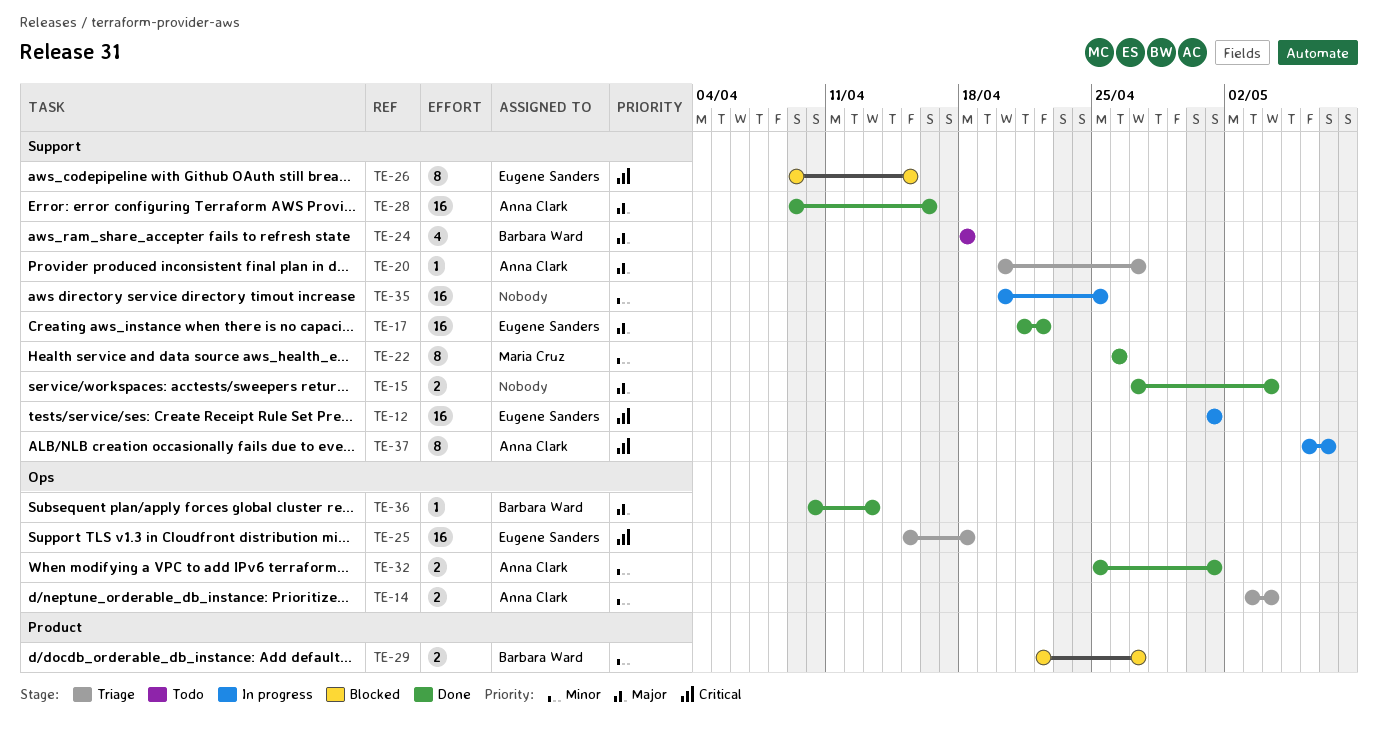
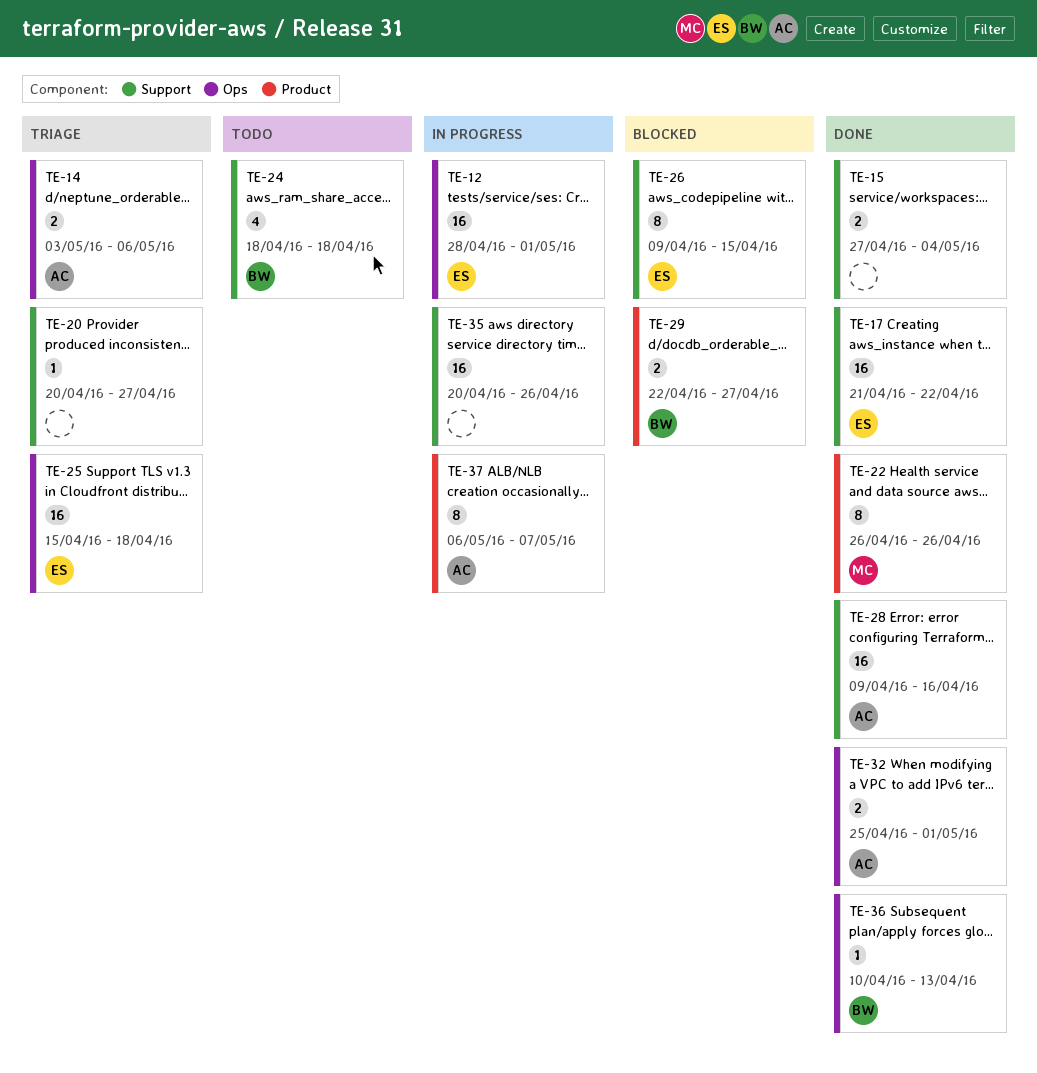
TE-12, label: Support -> Ops
TE-12, start: May 1 -> Apr 28
TE-14, due: May 4 -> May 6
TE-20, owner: Anna Clark -> none
TE-22, label: Support -> Product
TE-35, due: Apr 25 -> Apr 26
TE-37, label: Support -> Product

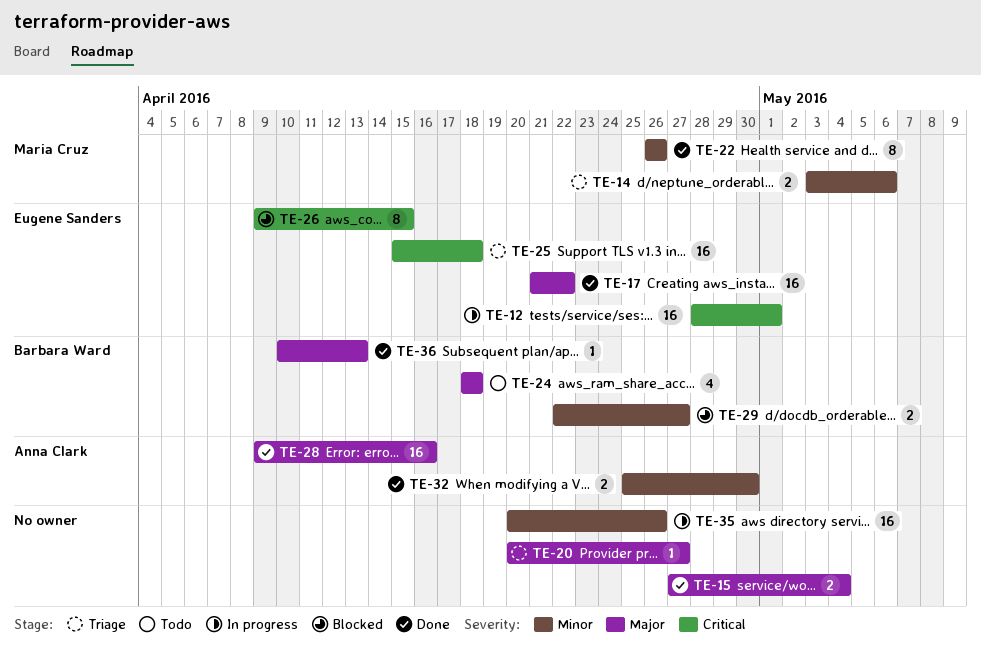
TE-14, owner: Anna Clark -> Maria Cruz
TE-32, due: May 1 -> Apr 30
TE-37: present -> none

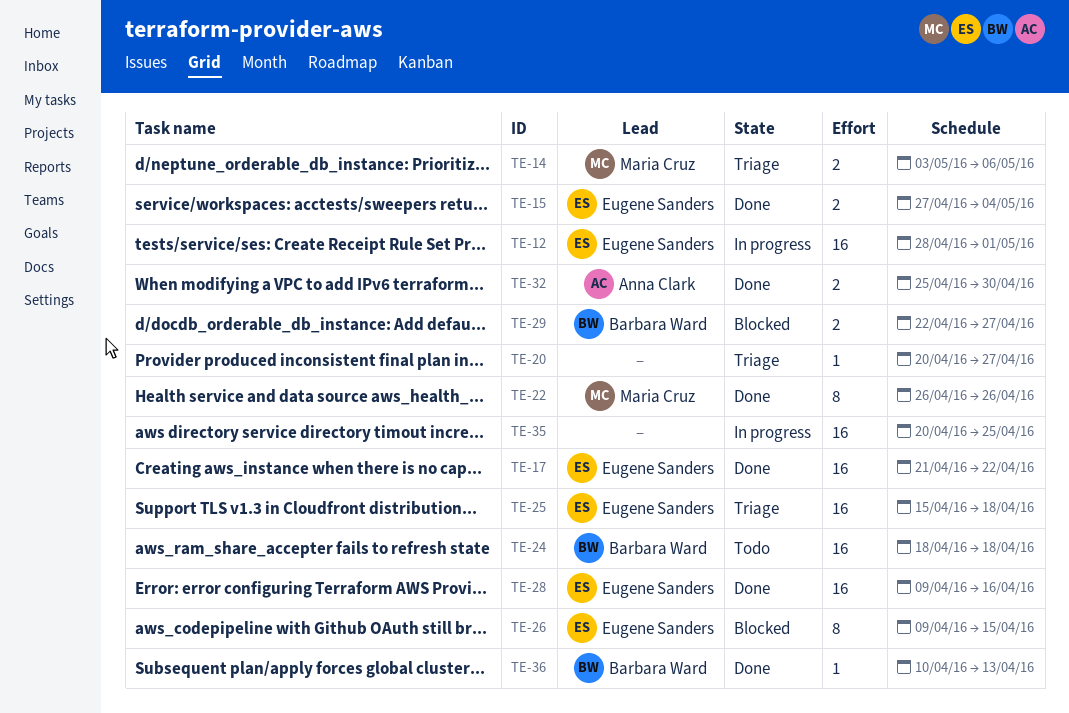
TE-15, owner: none -> Eugene Sanders
TE-24, estimate: 4 -> 16
TE-28, owner: Anna Clark -> Eugene Sanders
TE-35, due: Apr 26 -> Apr 25

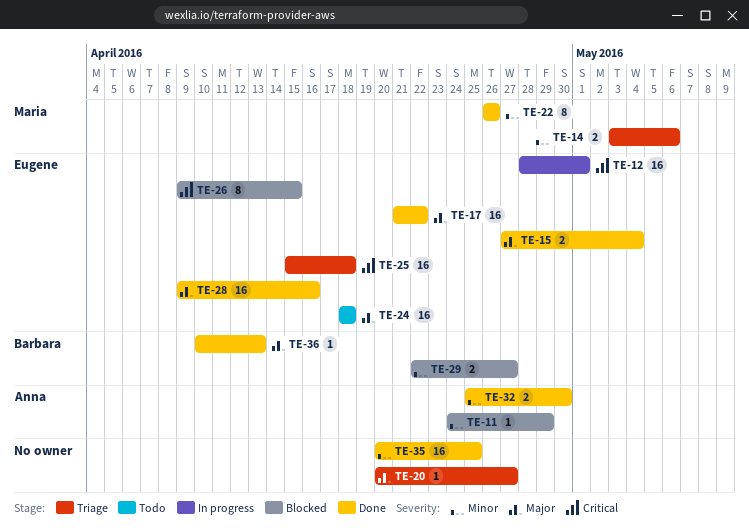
TE-11: none -> present
TE-24, owner: Barbara Ward -> Eugene Sanders
TE-35, status: In progress -> Done

